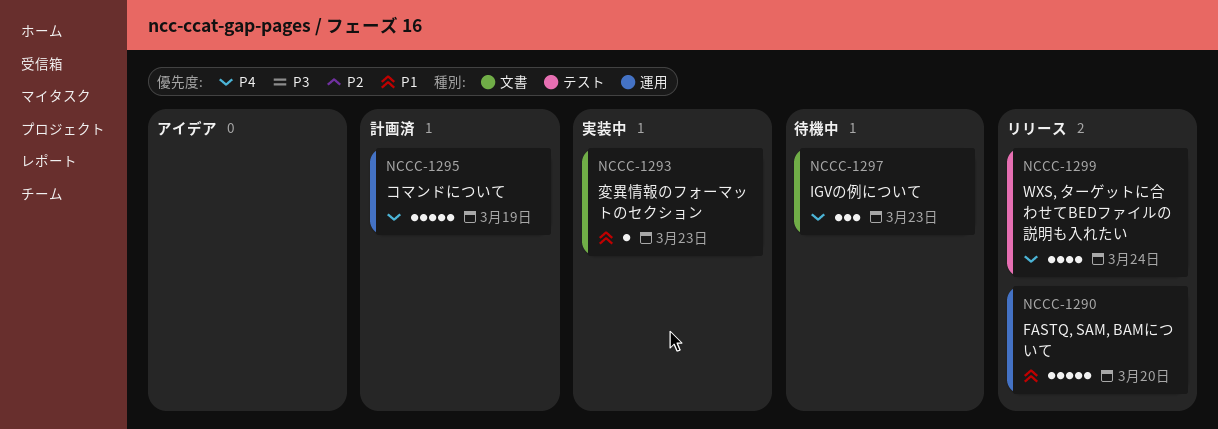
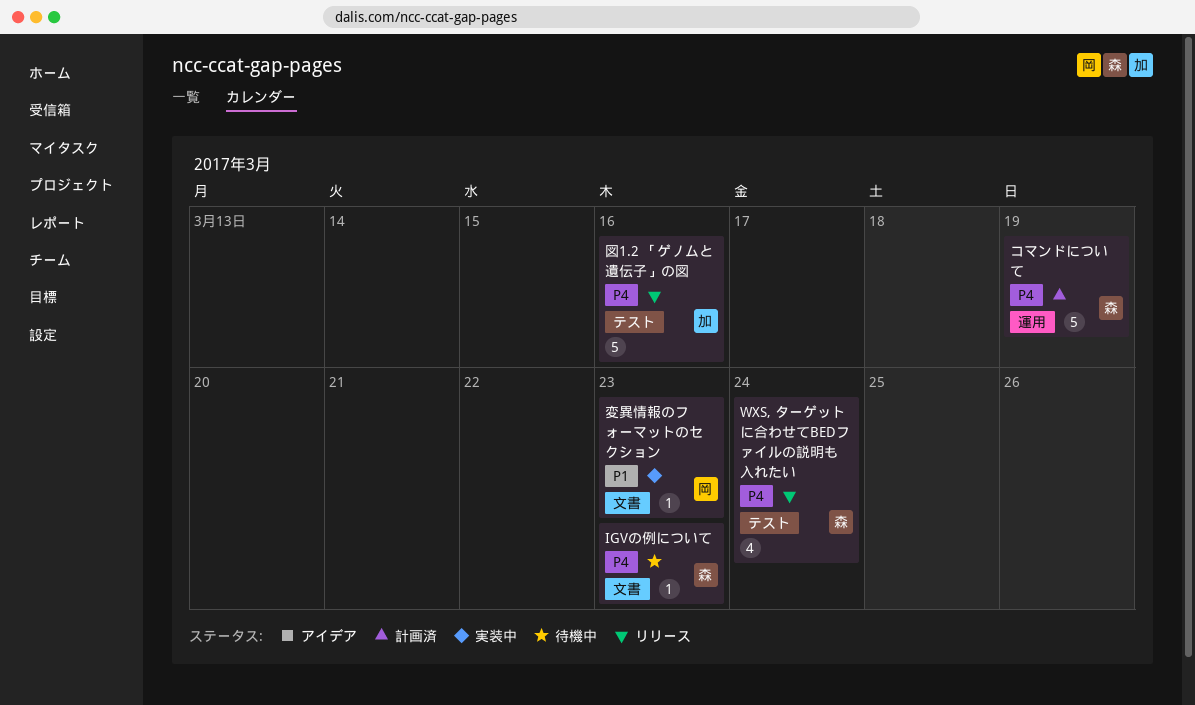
FASTQ, SAM, BAMについて: present -> none
IGVの例について, estimate: 3 -> 1
図1.2 「ゲノムと遺伝子」の図: none -> present

